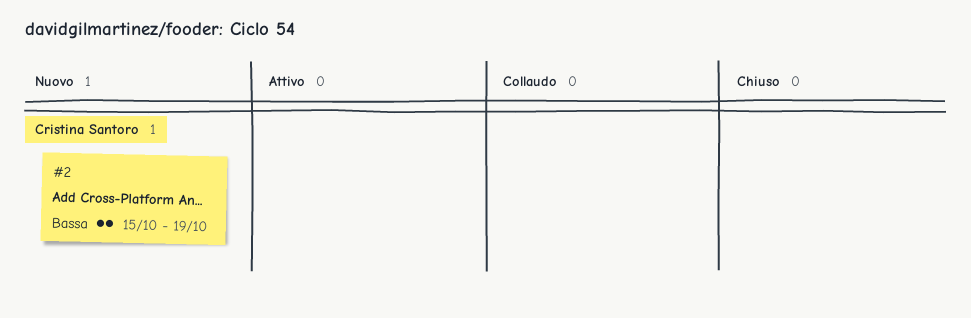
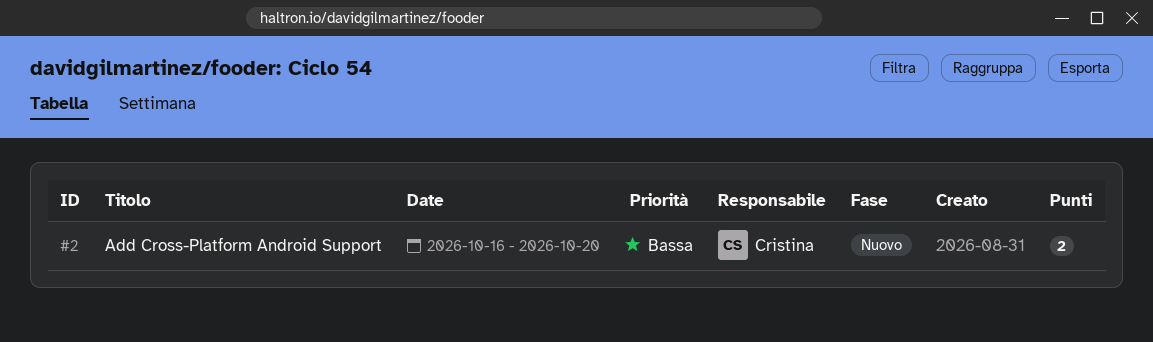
#2, start: Oct 15 -> Oct 16
#2, due: Oct 19 -> Oct 20

